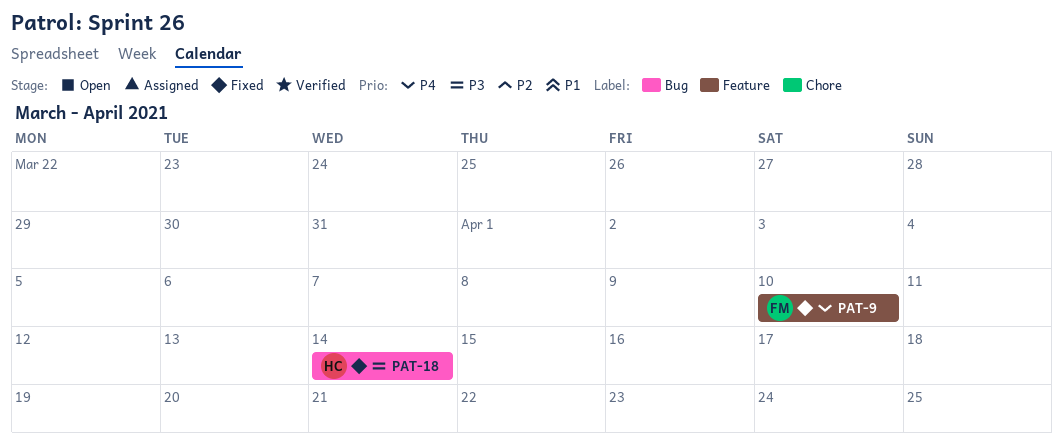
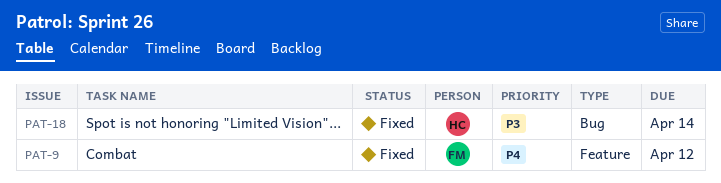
PAT-9, due: Apr 10 -> Apr 12

